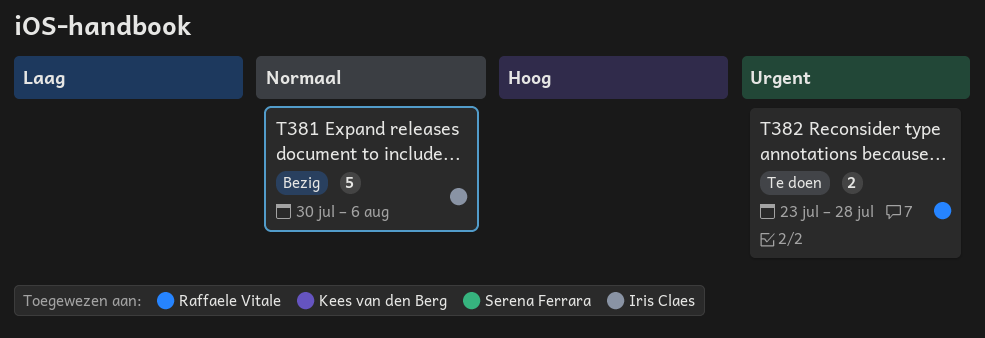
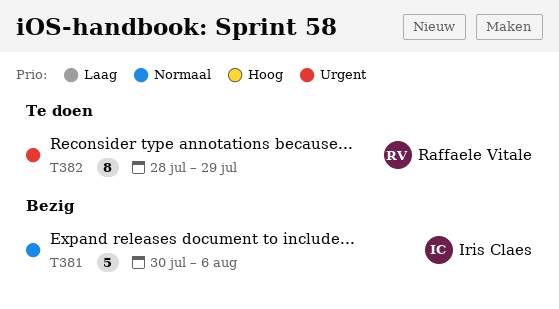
T382, estimate: 2 -> 8
T382, start: Jul 23 -> Jul 28
T382, due: Jul 28 -> Jul 29

